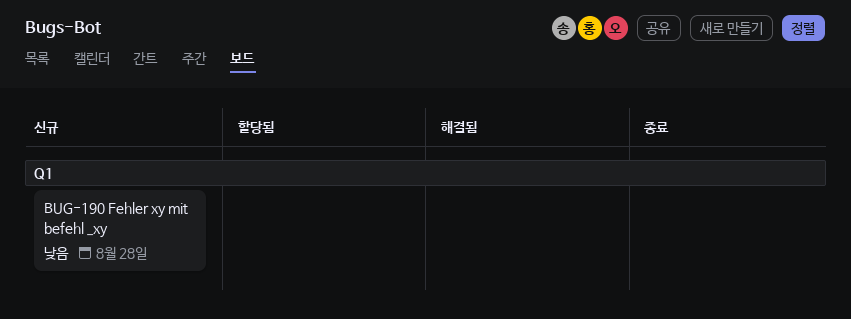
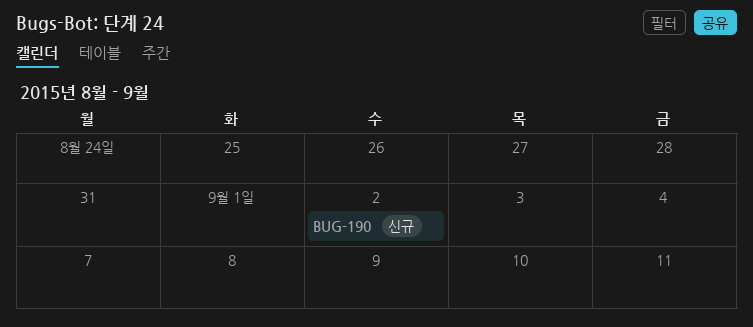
BUG-190, due: Aug 28 -> Sep 2

